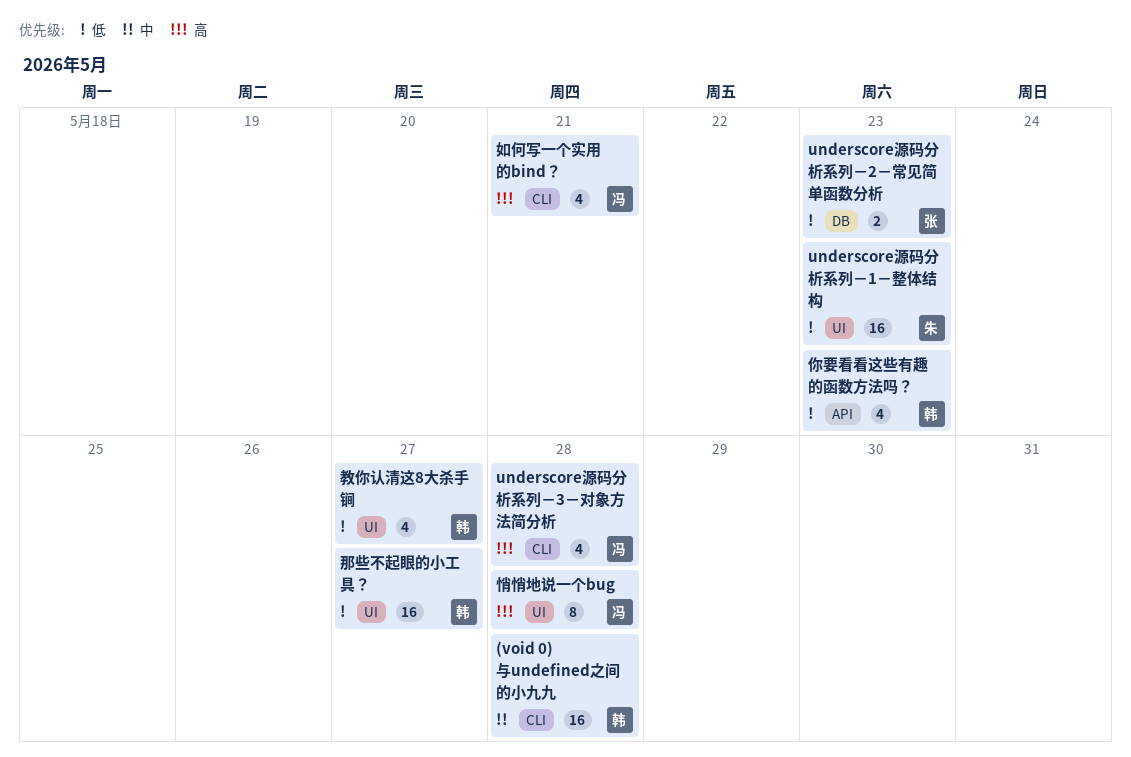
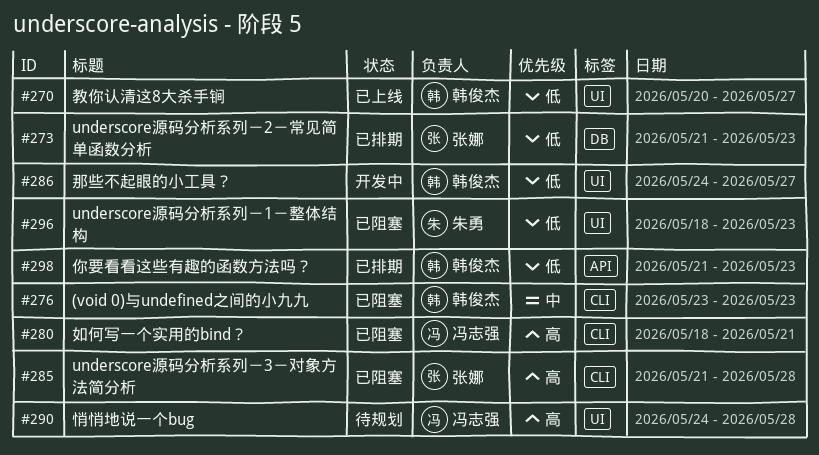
(void 0)与undefined之间的小九九, due: May 28 -> May 23
underscore源码分析系列－3－对象方法简分析, owner: 冯志强 -> 张娜

